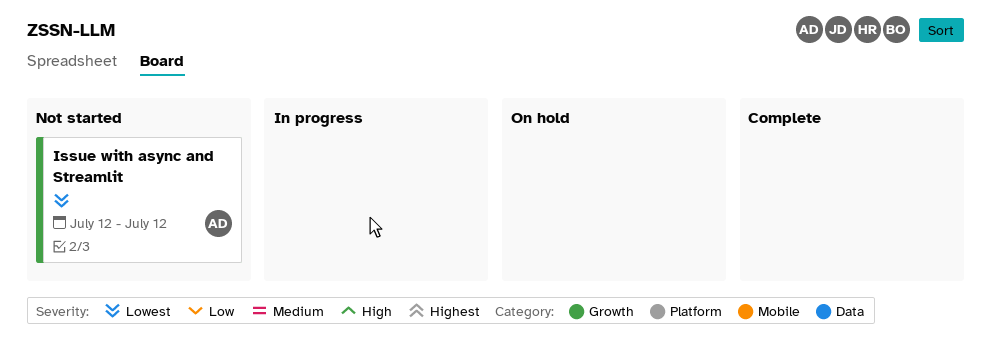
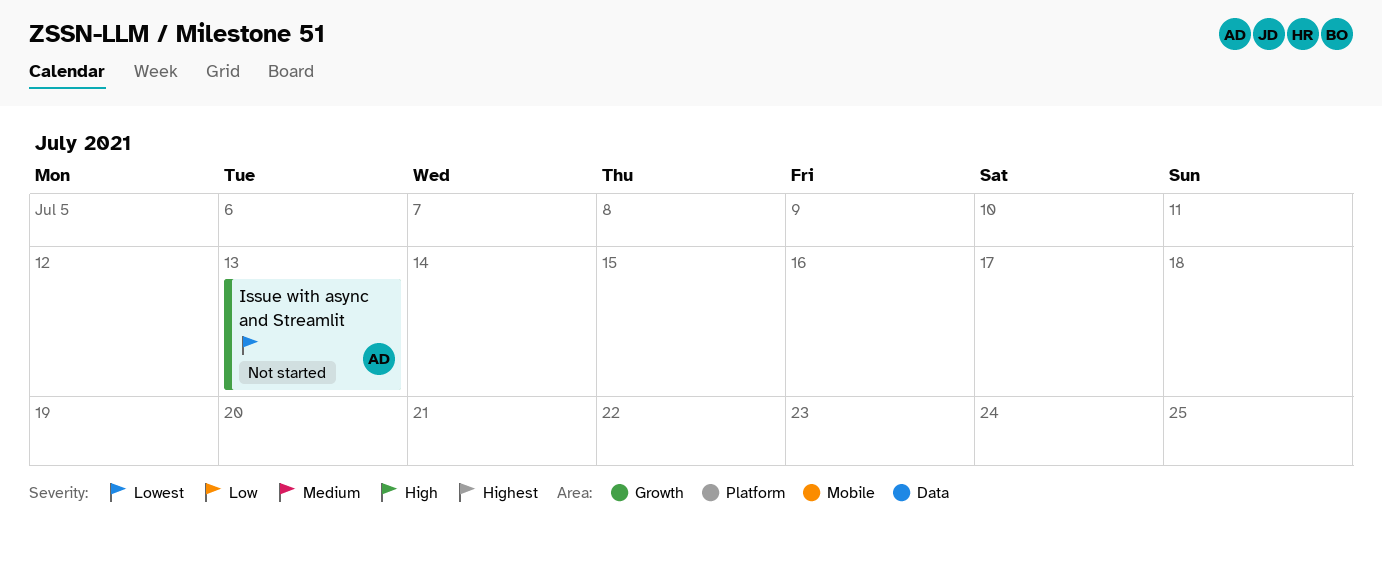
Issue with async and Streamlit, due: Jul 12 -> Jul 13

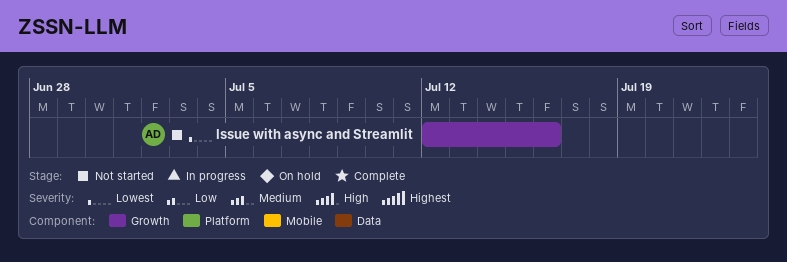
Issue with async and Streamlit, due: Jul 13 -> Jul 16

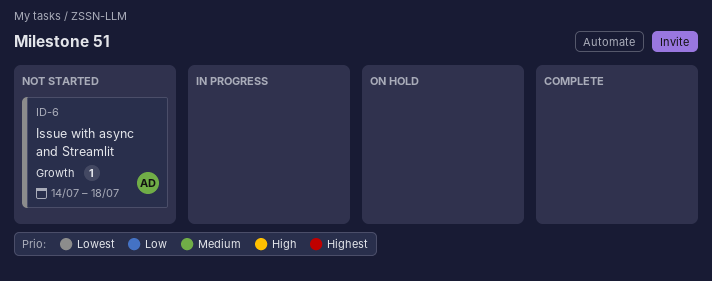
Issue with async and Streamlit, start: Jul 12 -> Jul 14
Issue with async and Streamlit, due: Jul 16 -> Jul 18

